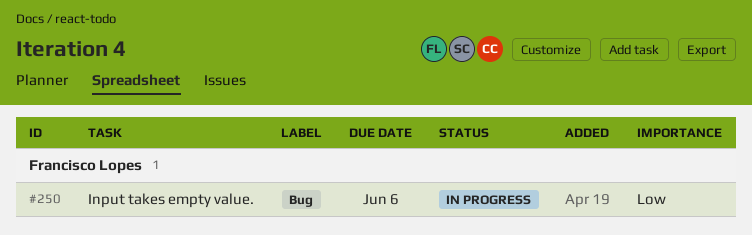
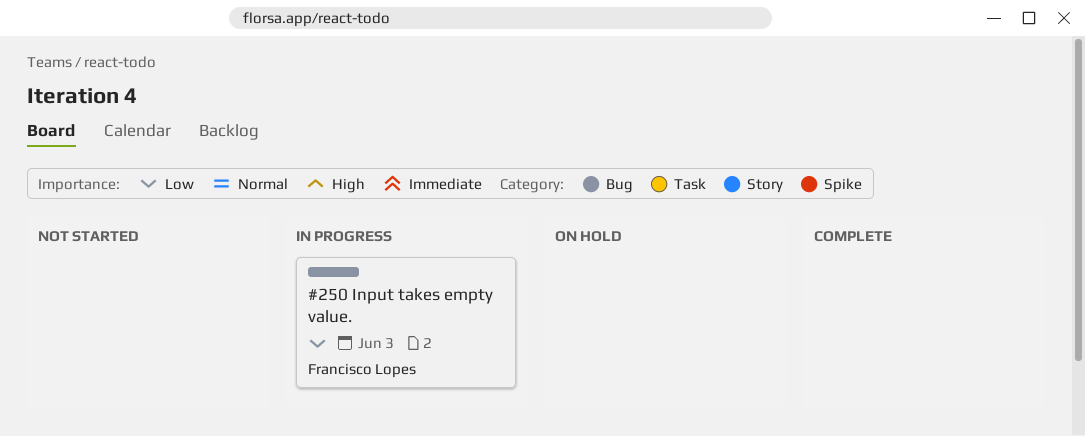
#250, due: Jun 6 -> Jun 3

